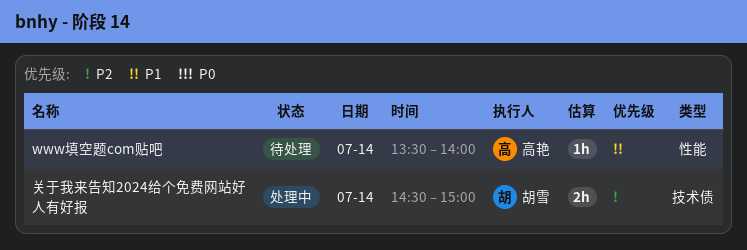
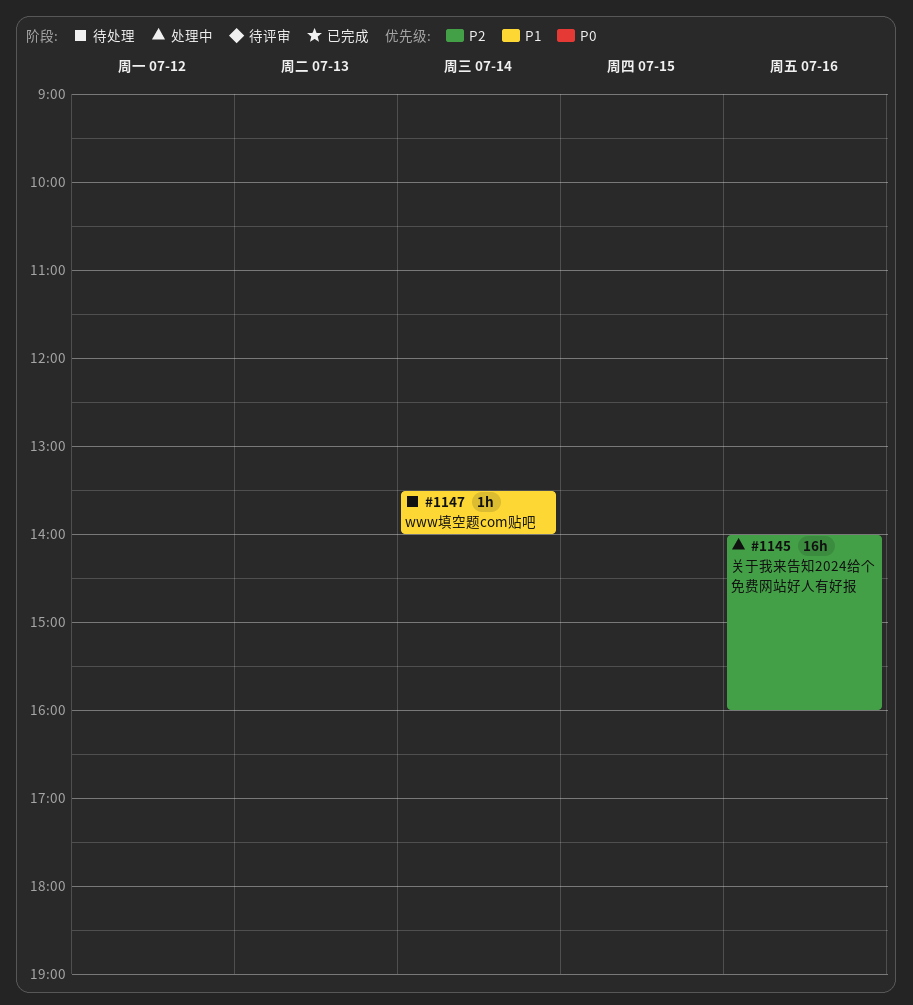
关于我来告知2024给个免费网站好人有好报, estimate: 2h -> 16h
关于我来告知2024给个免费网站好人有好报, day: Jul 14 -> Jul 16
关于我来告知2024给个免费网站好人有好报, begins: 14:30 -> 14:00
关于我来告知2024给个免费网站好人有好报, ends: 15:00 -> 16:00

